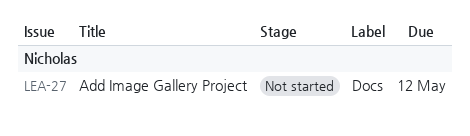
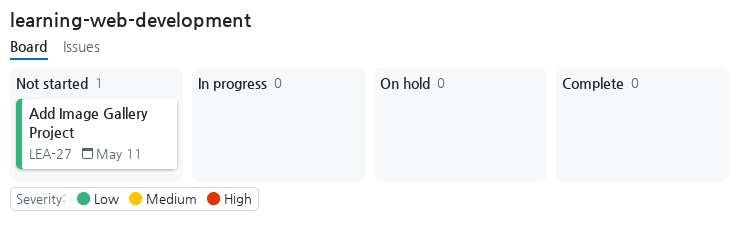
LEA-27, due: May 12 -> May 11

